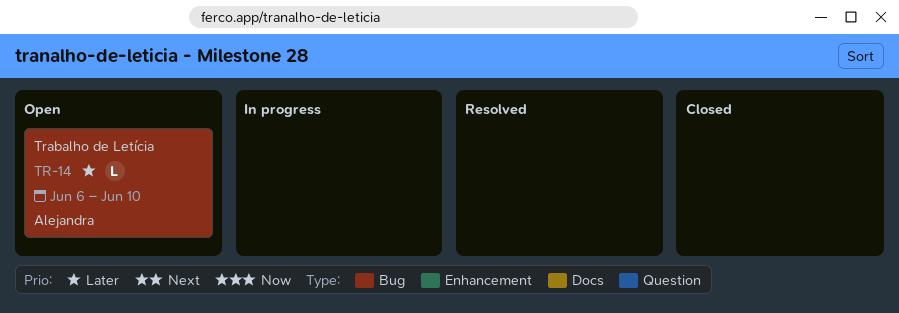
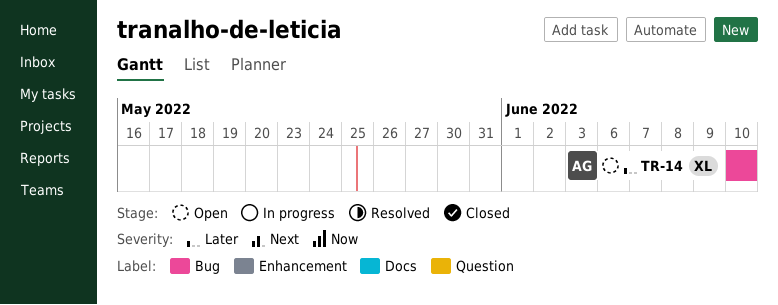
TR-14, estimate: L -> XL
TR-14, start: Jun 6 -> Jun 10

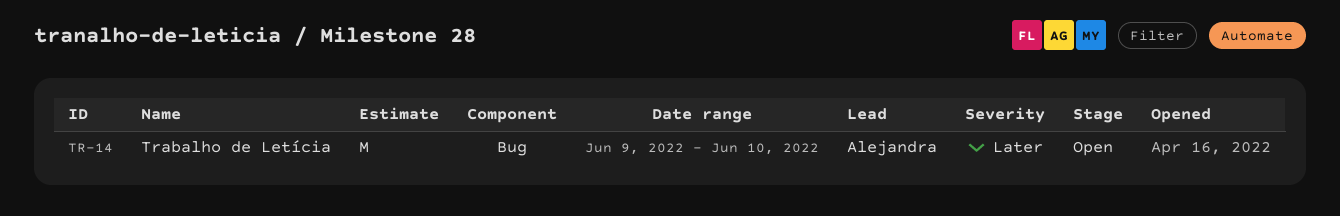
TR-14, estimate: XL -> M
TR-14, start: Jun 10 -> Jun 9

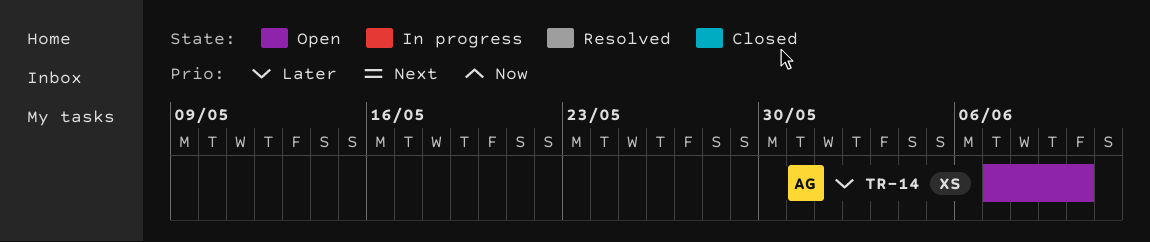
TR-14, estimate: M -> XS
TR-14, start: Jun 9 -> Jun 7

